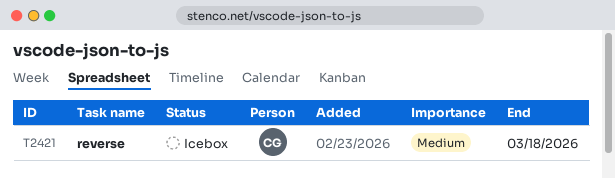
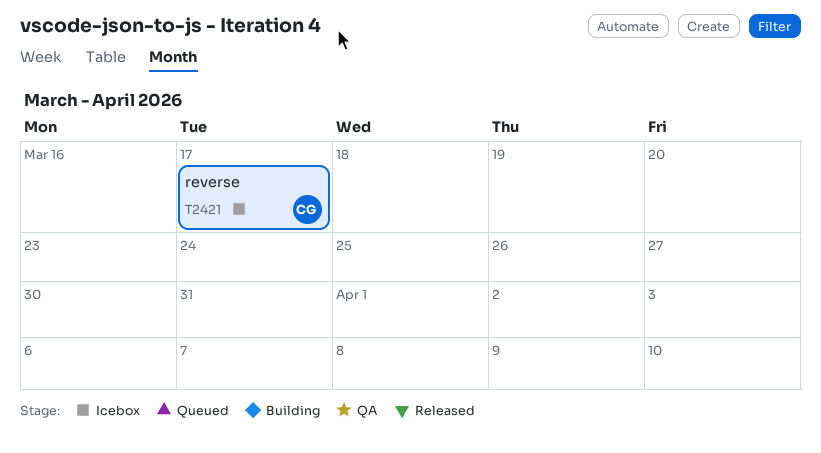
T2421, due: Mar 18 -> Mar 17

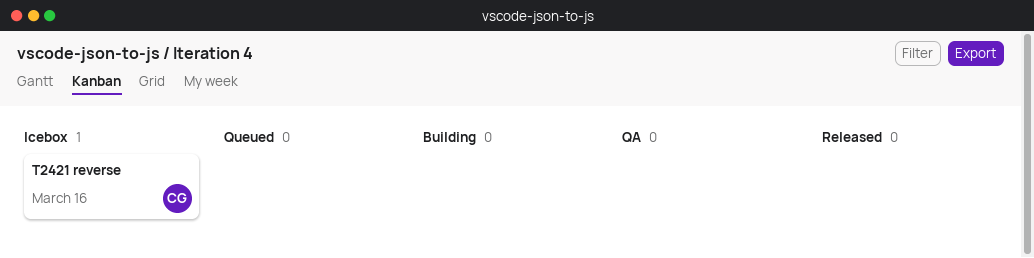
T2421, due: Mar 17 -> Mar 16

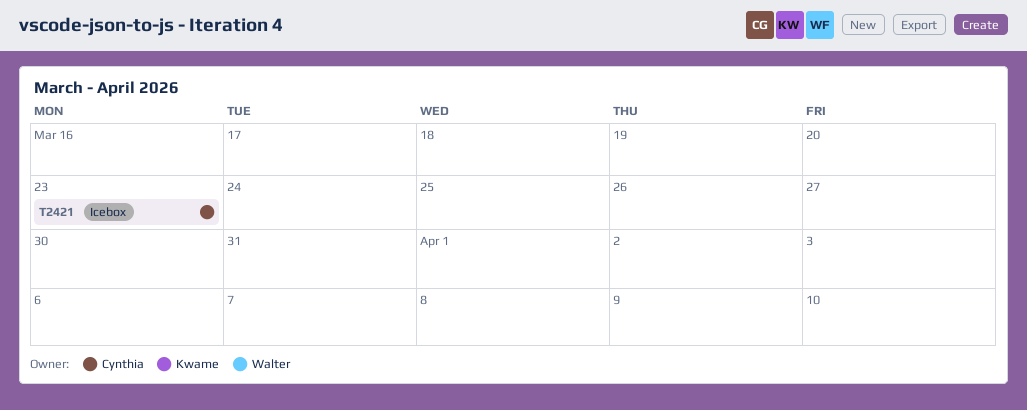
T2421, due: Mar 16 -> Mar 23

